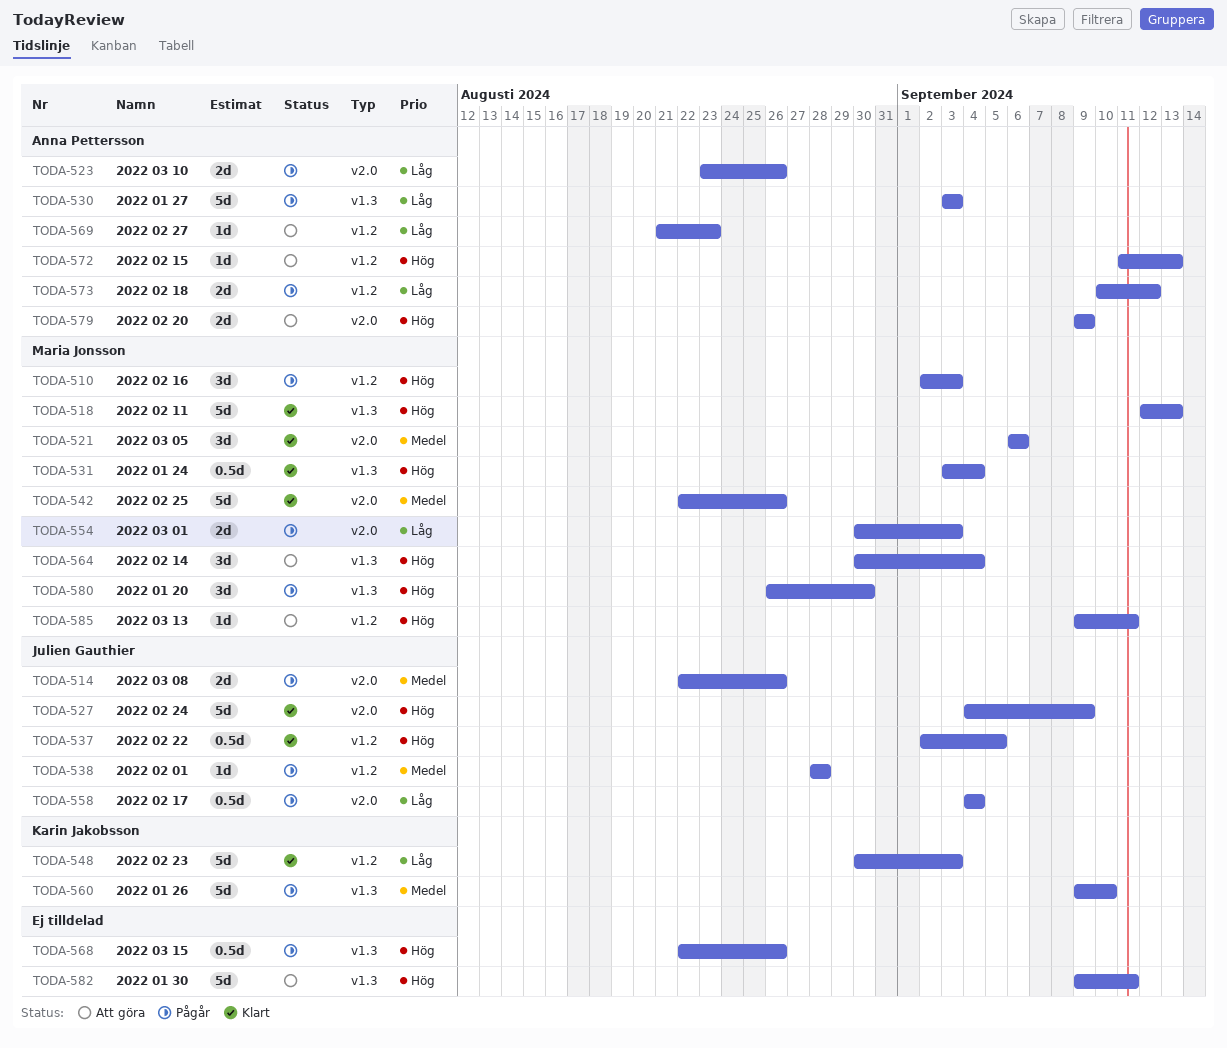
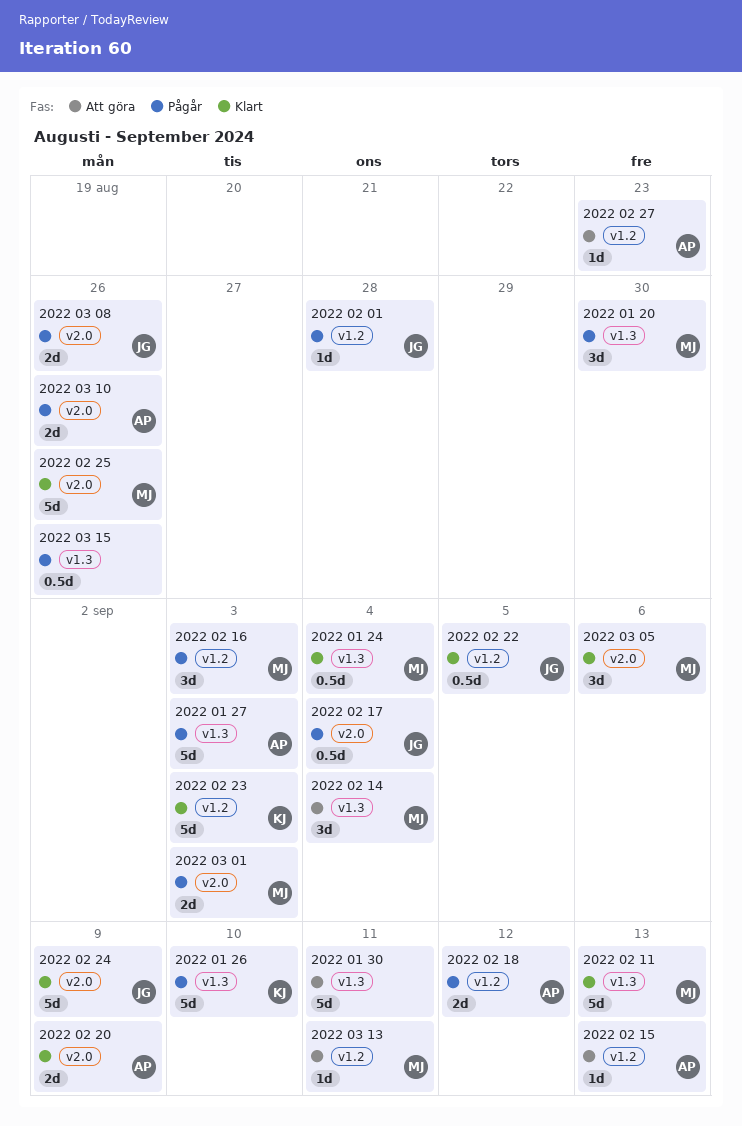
2022 02 20, status: Att göra -> Klart

